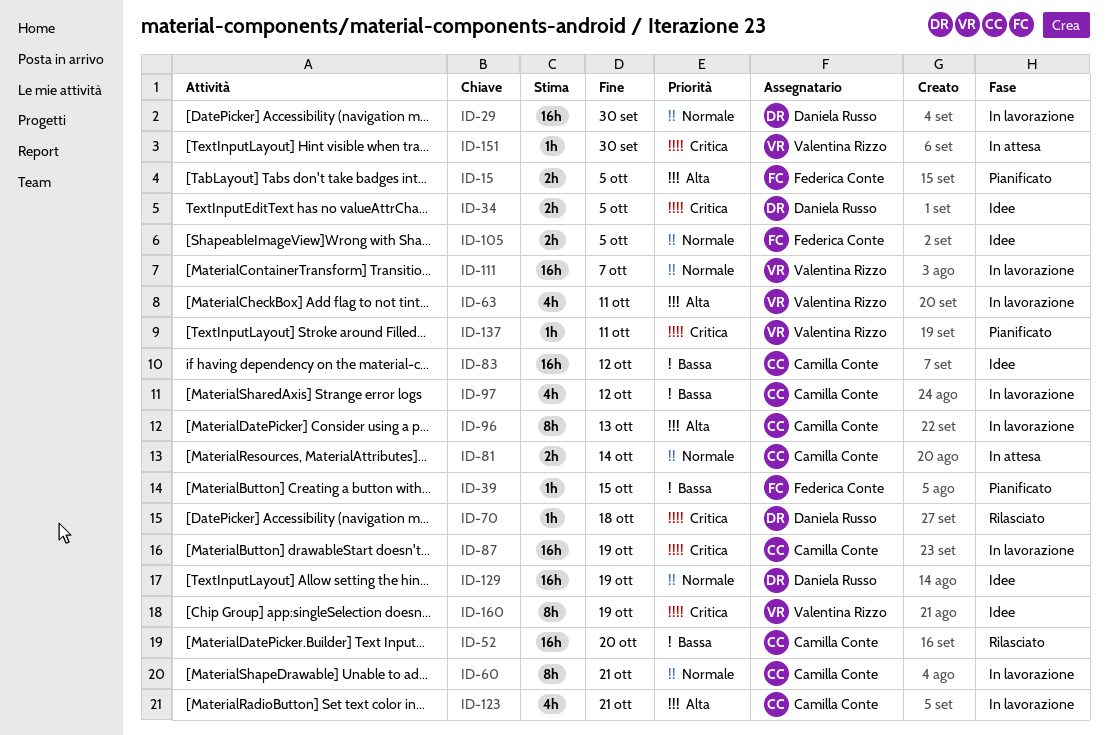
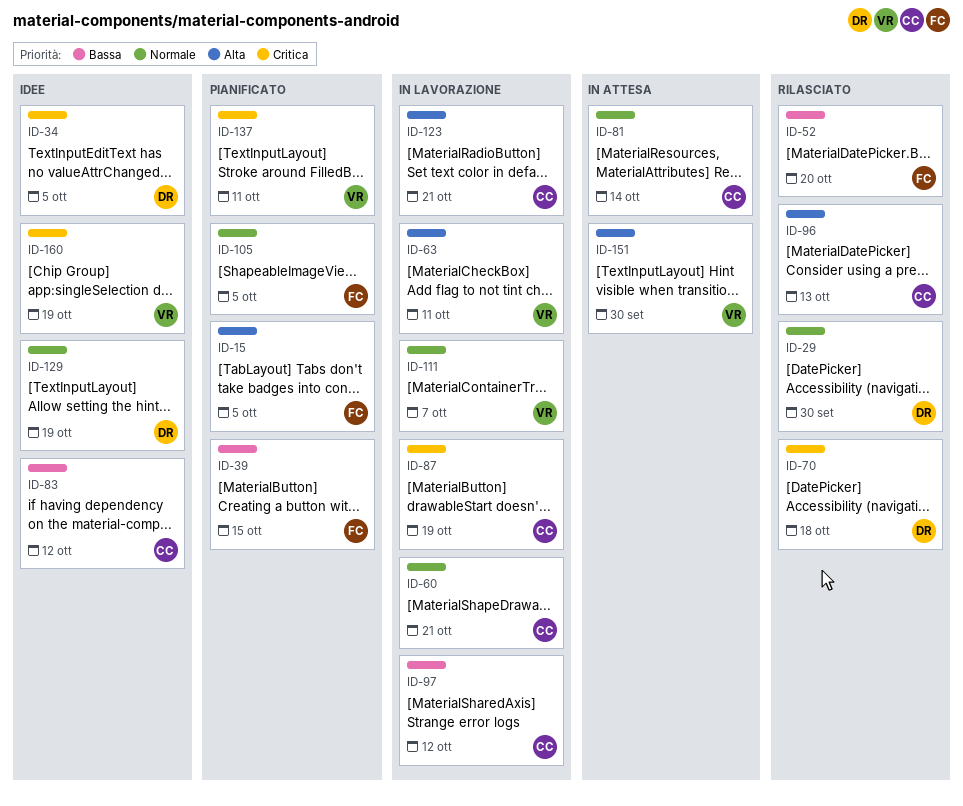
ID-29, status: In lavorazione -> Rilasciato
ID-52, owner: Camilla Conte -> Federica Conte
ID-96, status: In lavorazione -> Rilasciato
ID-105, status: Idee -> Pianificato
ID-151, priority: Critica -> Alta

